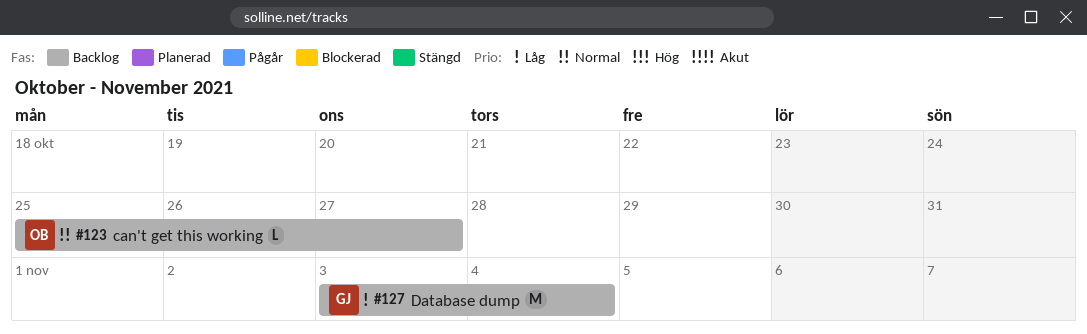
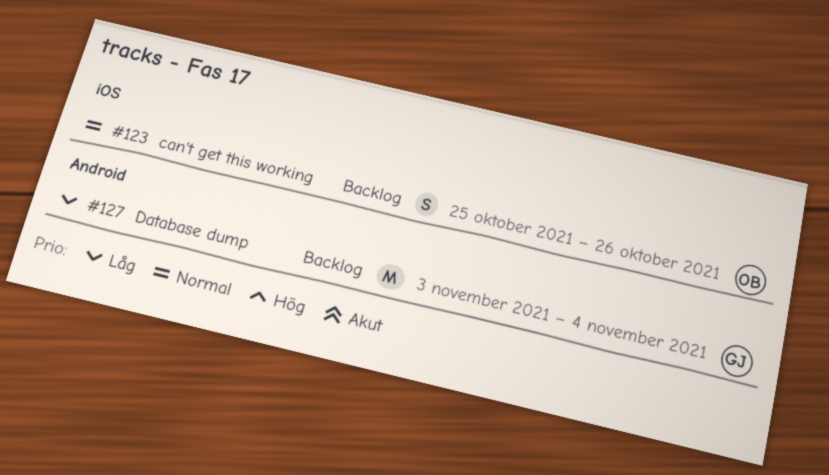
#123, estimate: L -> S
#123, due: Oct 27 -> Oct 26

